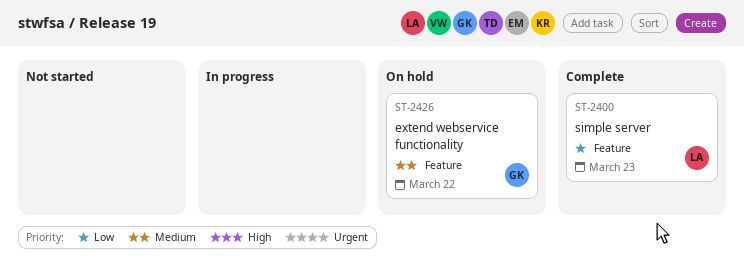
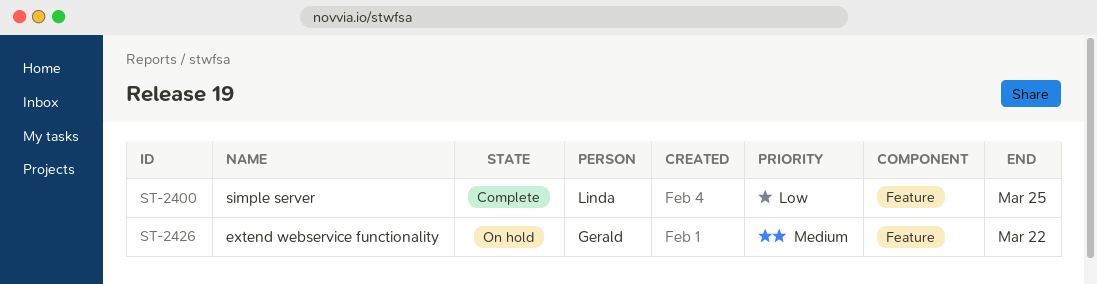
ST-2400, due: Mar 23 -> Mar 25

